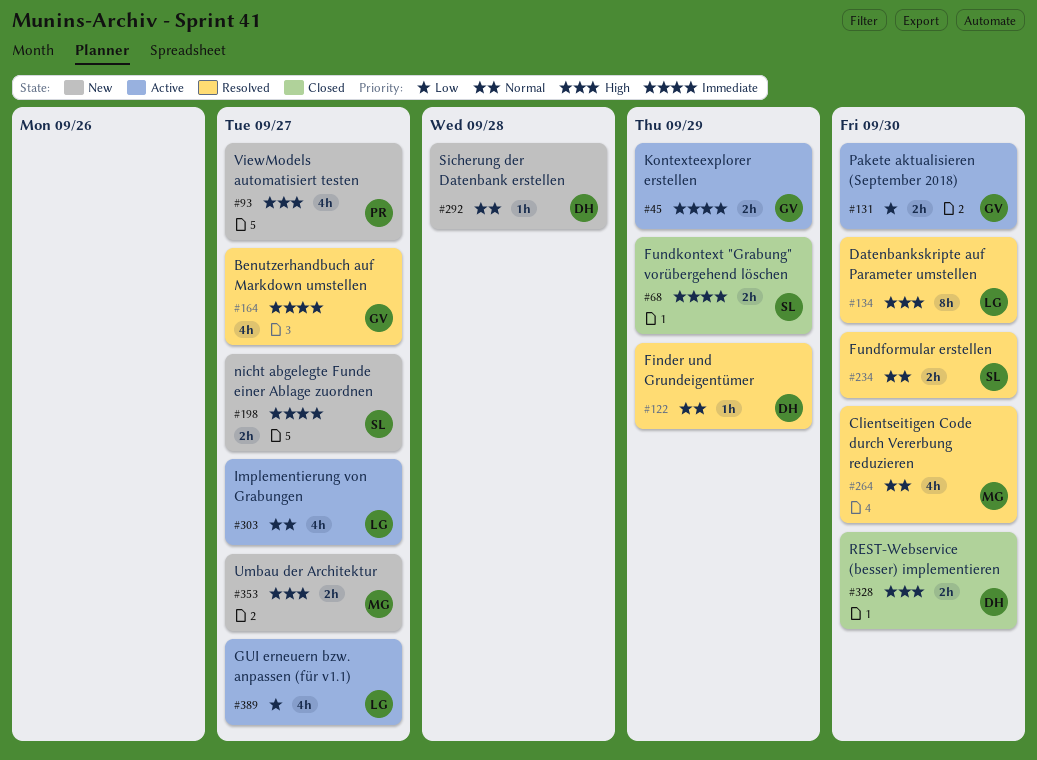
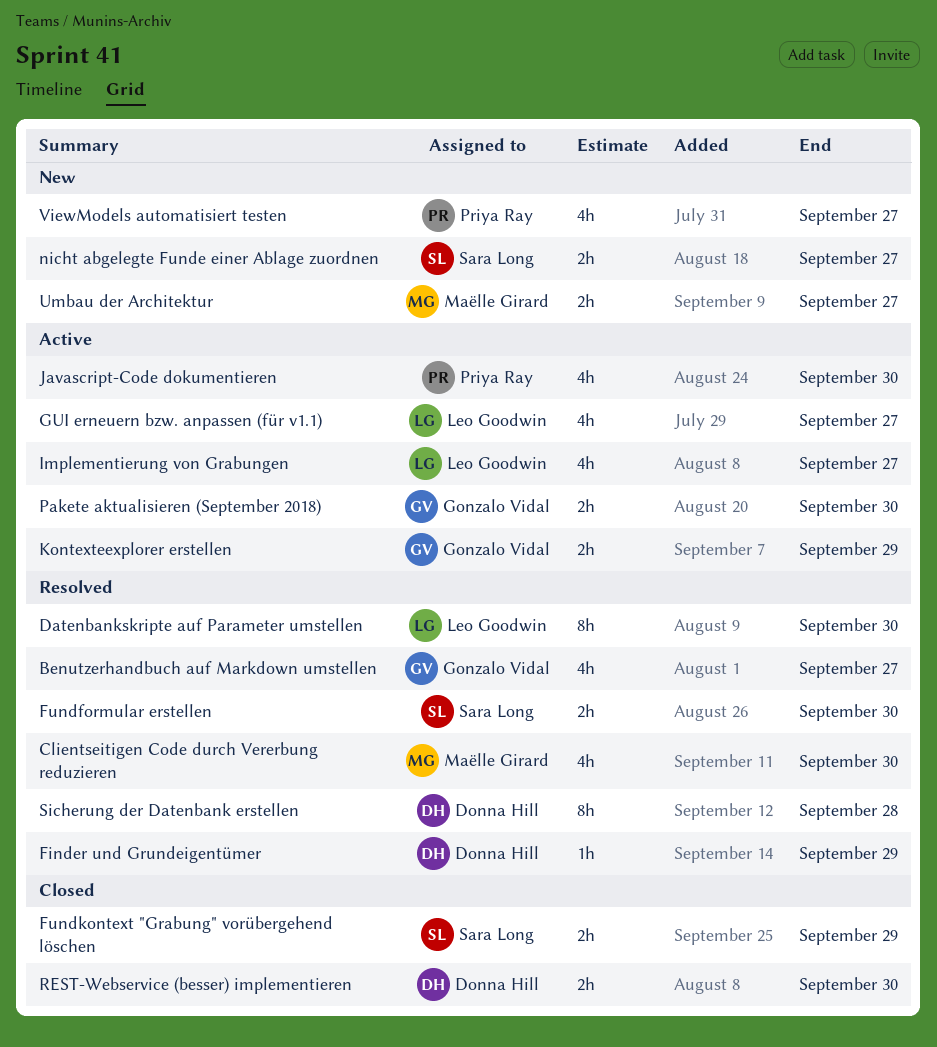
Javascript-Code dokumentieren: none -> present
Sicherung der Datenbank erstellen, status: New -> Resolved
Sicherung der Datenbank erstellen, estimate: 1h -> 8h

